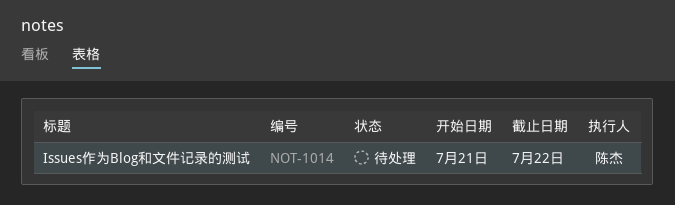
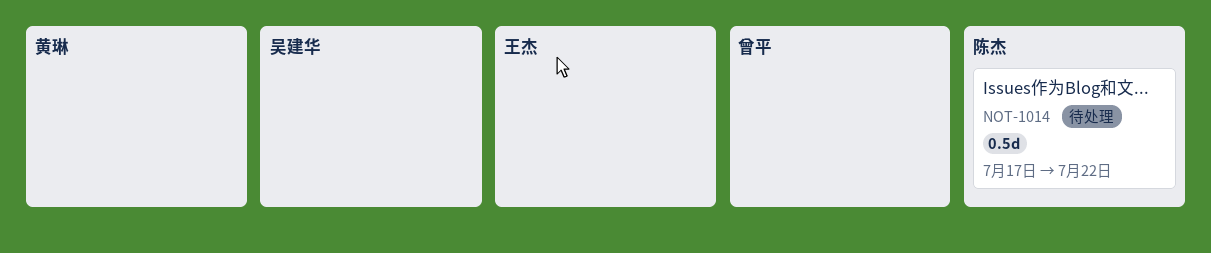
NOT-1014, start: Jul 21 -> Jul 17

